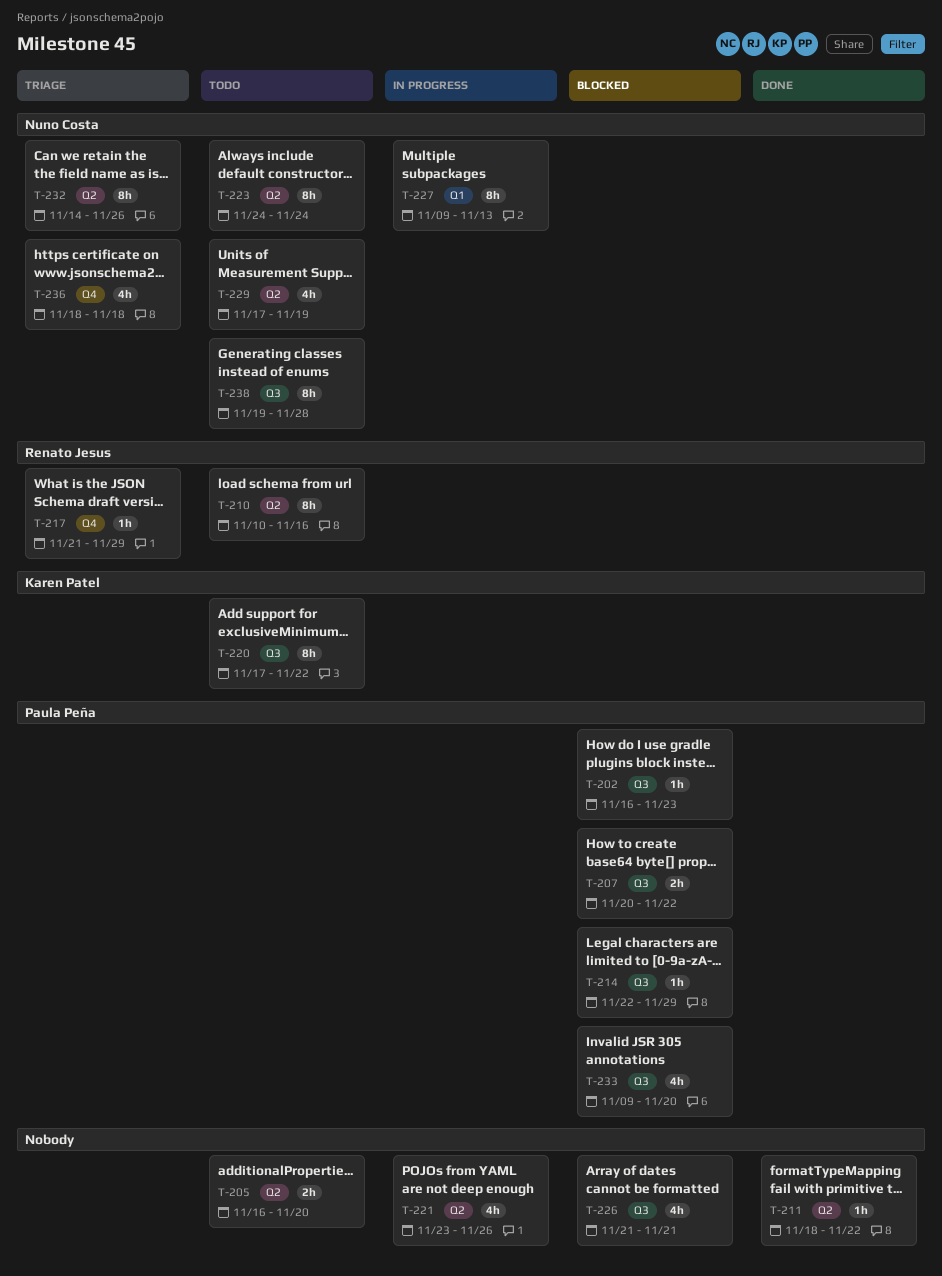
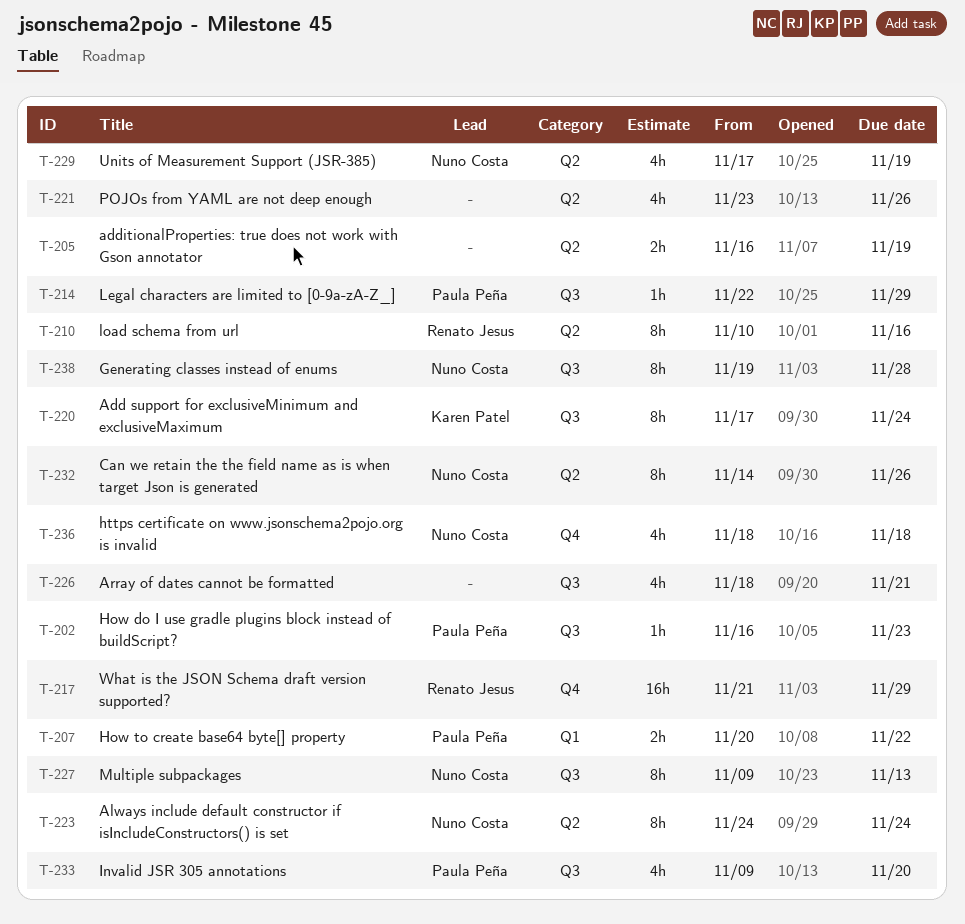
T-205, due: Nov 20 -> Nov 19
T-207, label: Q3 -> Q1
T-211: present -> none
T-217, estimate: 1h -> 16h
T-220, due: Nov 22 -> Nov 24
T-226, start: Nov 21 -> Nov 18
T-227, label: Q1 -> Q3

